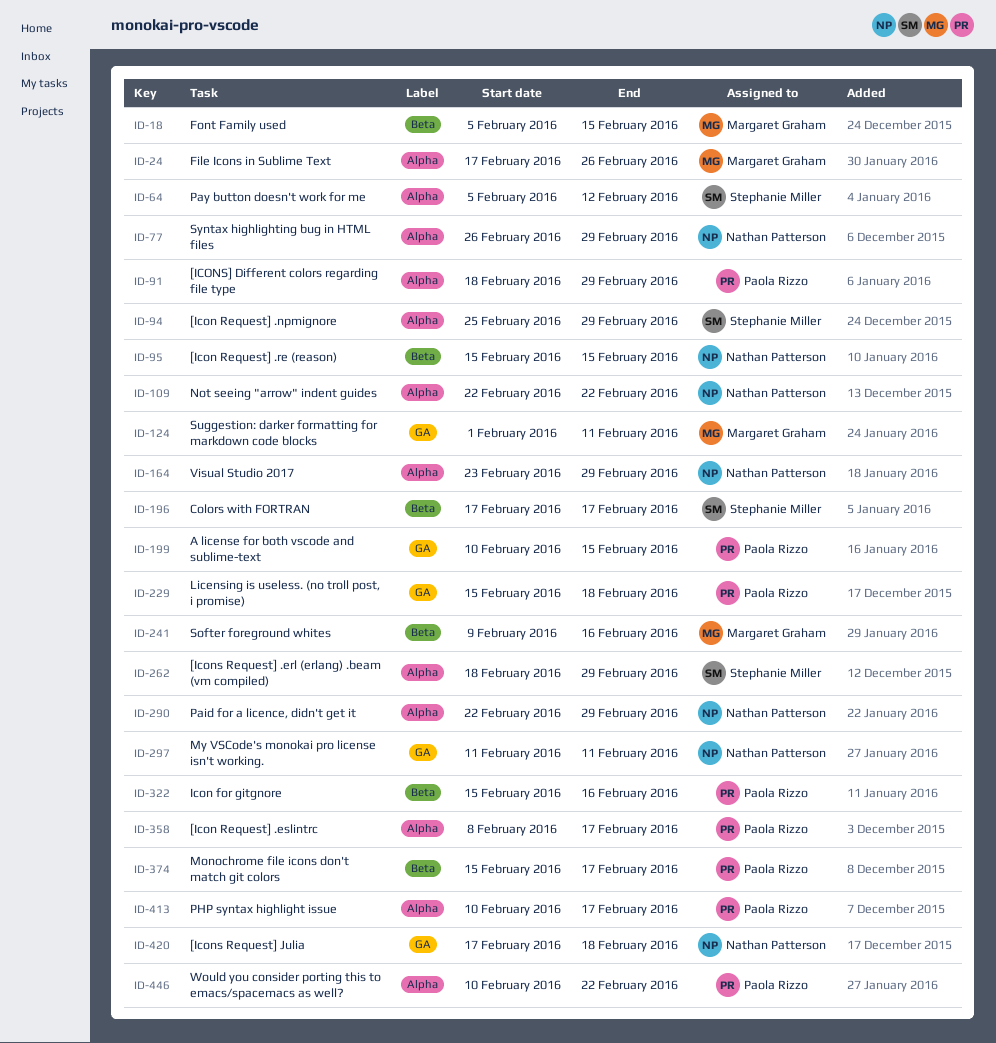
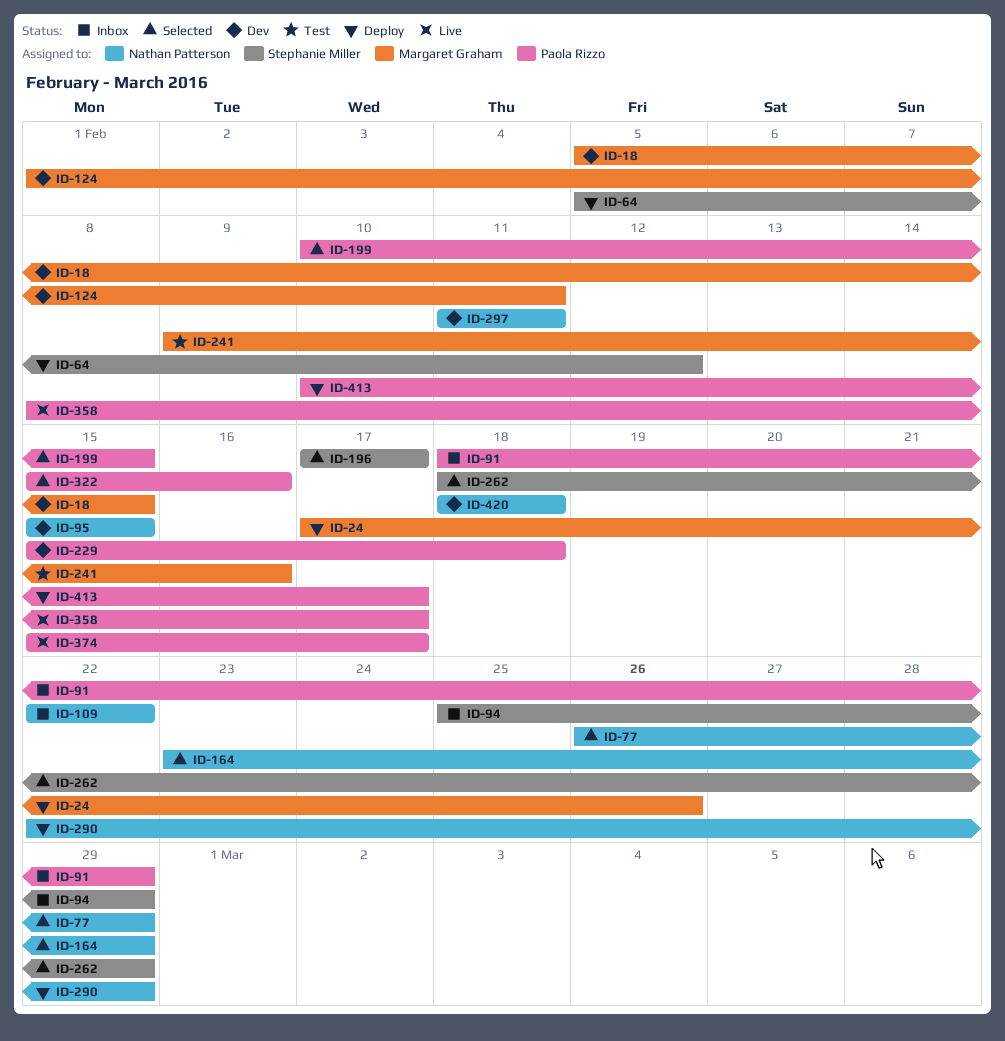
ID-420, start: Feb 17 -> Feb 18
ID-446: present -> none

